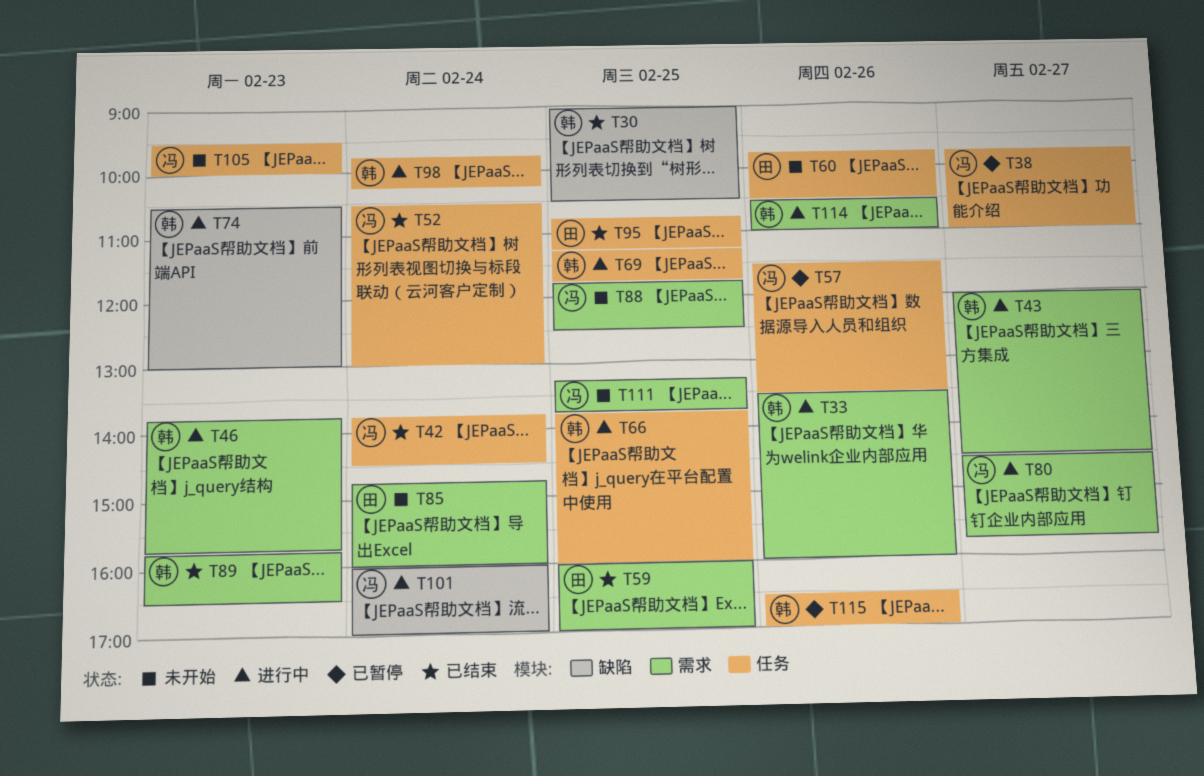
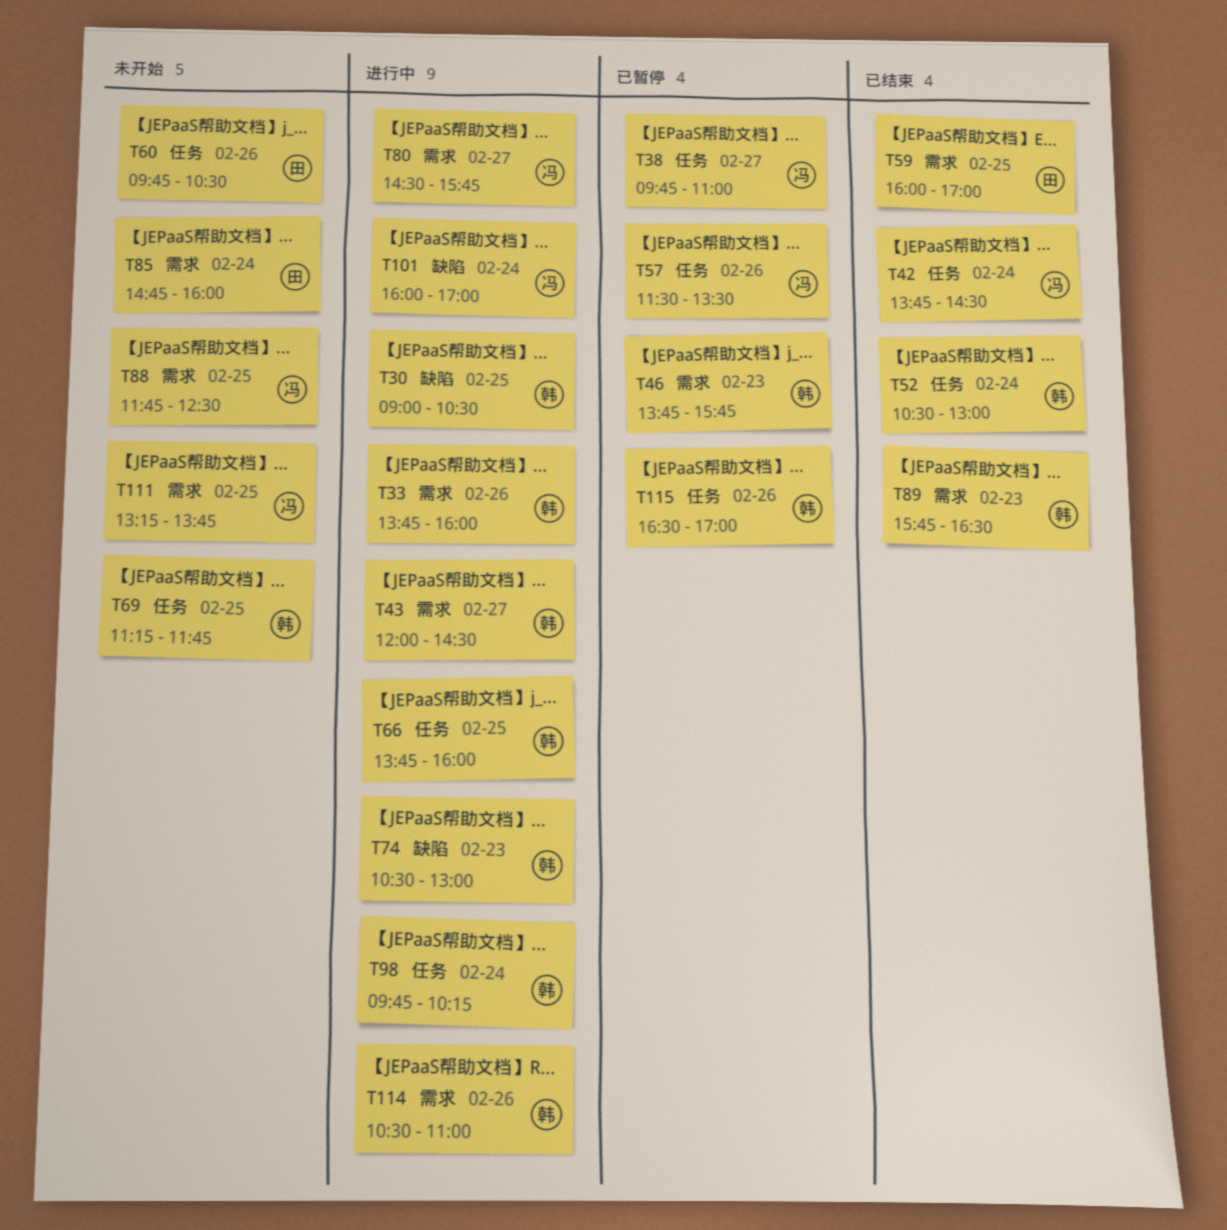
T30, status: 已结束 -> 进行中
T33, begins: 13:30 -> 13:45
T46, status: 进行中 -> 已暂停
T52, owner: 冯 -> 韩
T69, status: 进行中 -> 未开始
T95: present -> none
T105: present -> none

